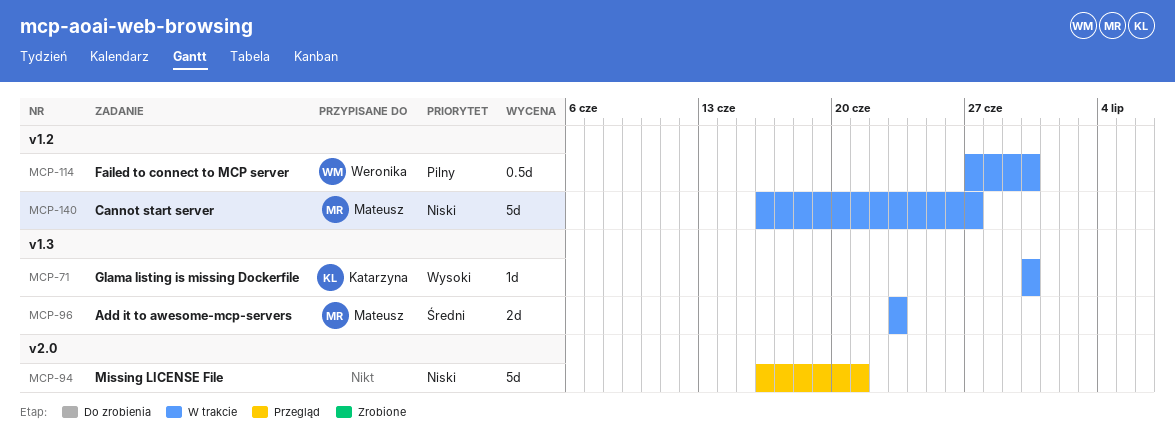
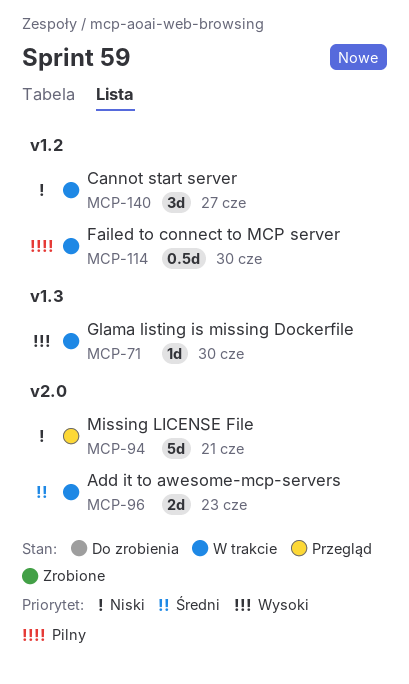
MCP-96, label: v1.3 -> v2.0
MCP-140, estimate: 5d -> 3d

